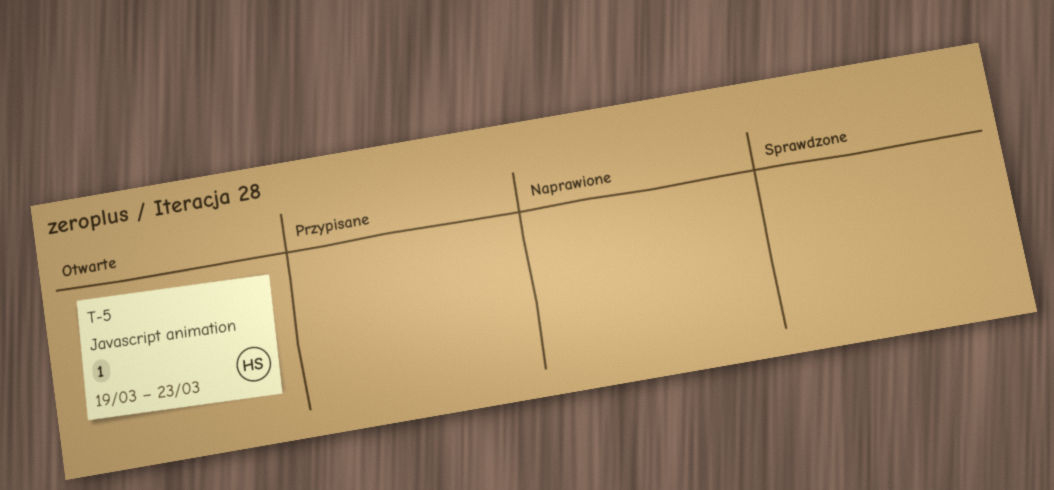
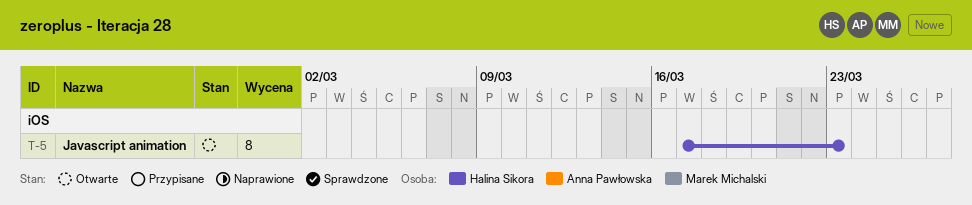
T-5, estimate: 1 -> 8
T-5, start: Mar 19 -> Mar 17

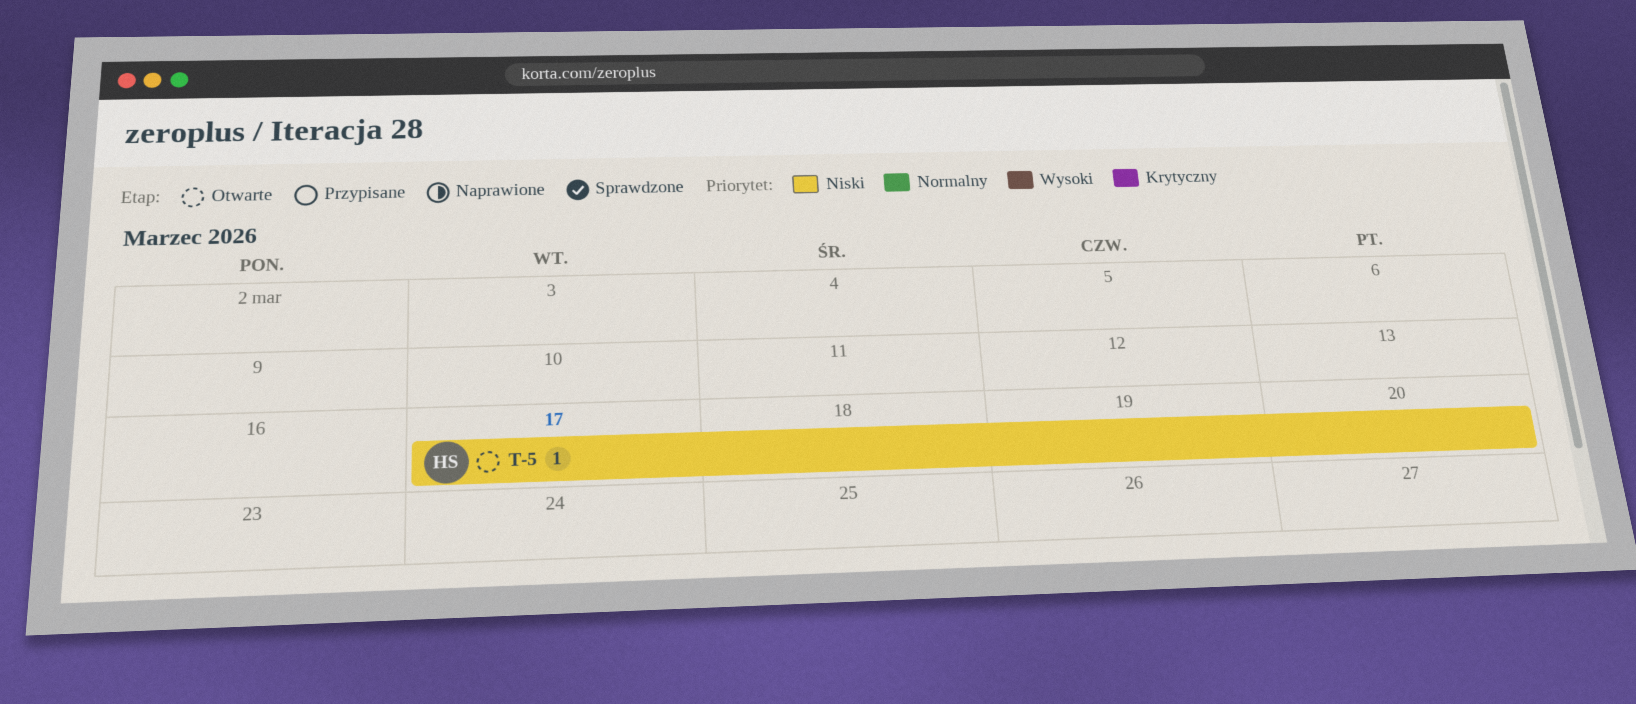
T-5, estimate: 8 -> 1
T-5, due: Mar 23 -> Mar 20

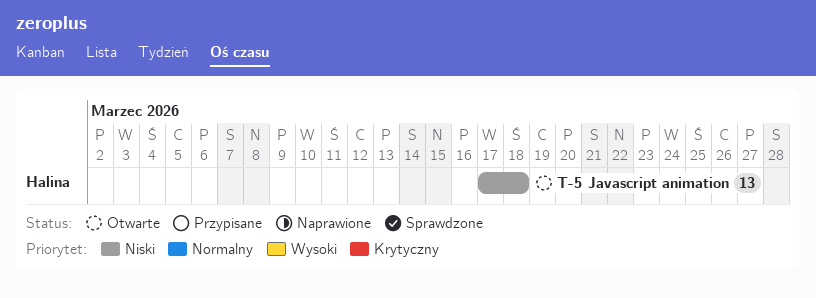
T-5, estimate: 1 -> 13
T-5, due: Mar 20 -> Mar 18

